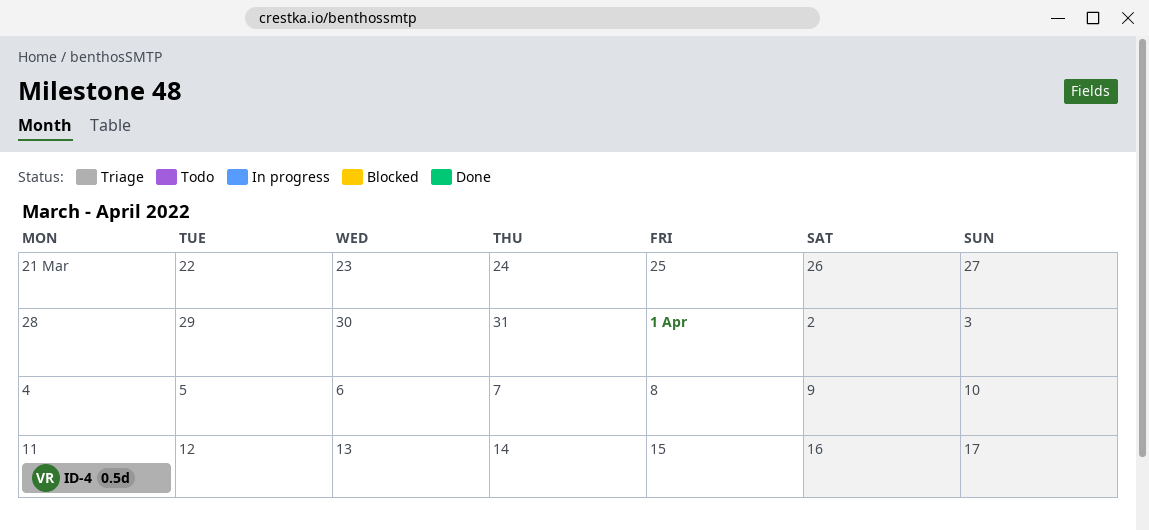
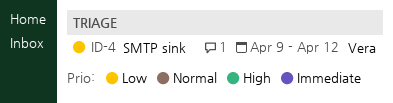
ID-4, start: Apr 11 -> Apr 9
ID-4, due: Apr 11 -> Apr 12

